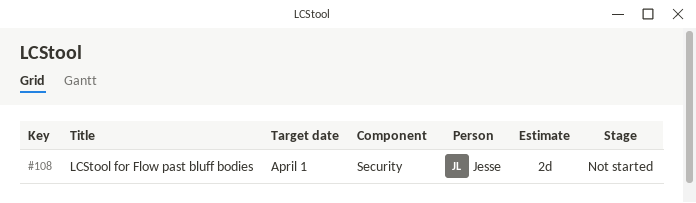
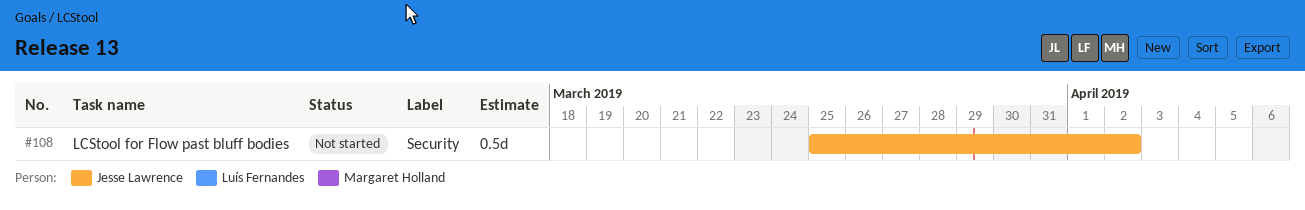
#108, estimate: 2d -> 0.5d
#108, due: Apr 1 -> Apr 2

